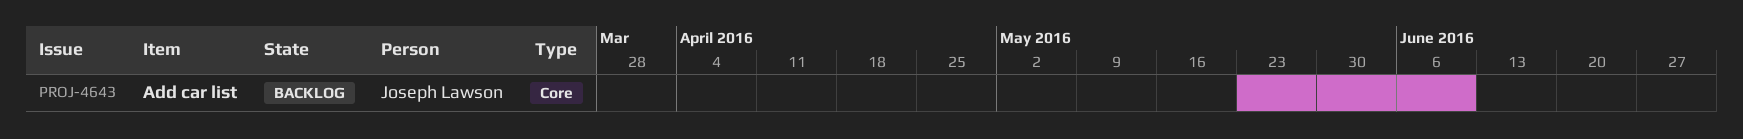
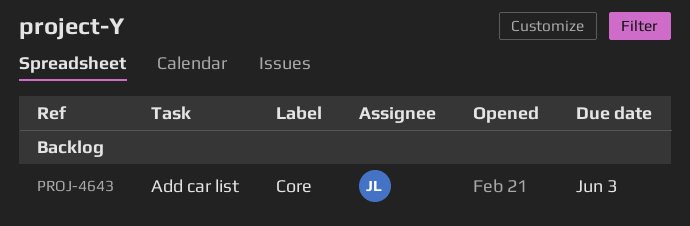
PROJ-4643, due: Jun 10 -> Jun 3

